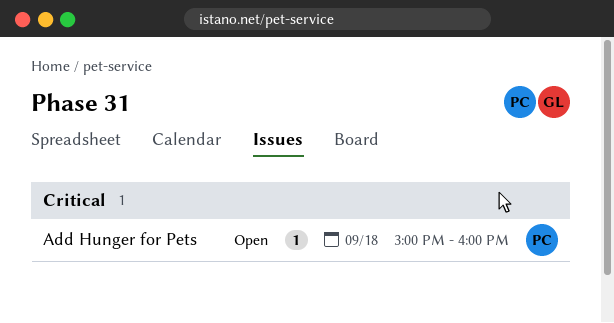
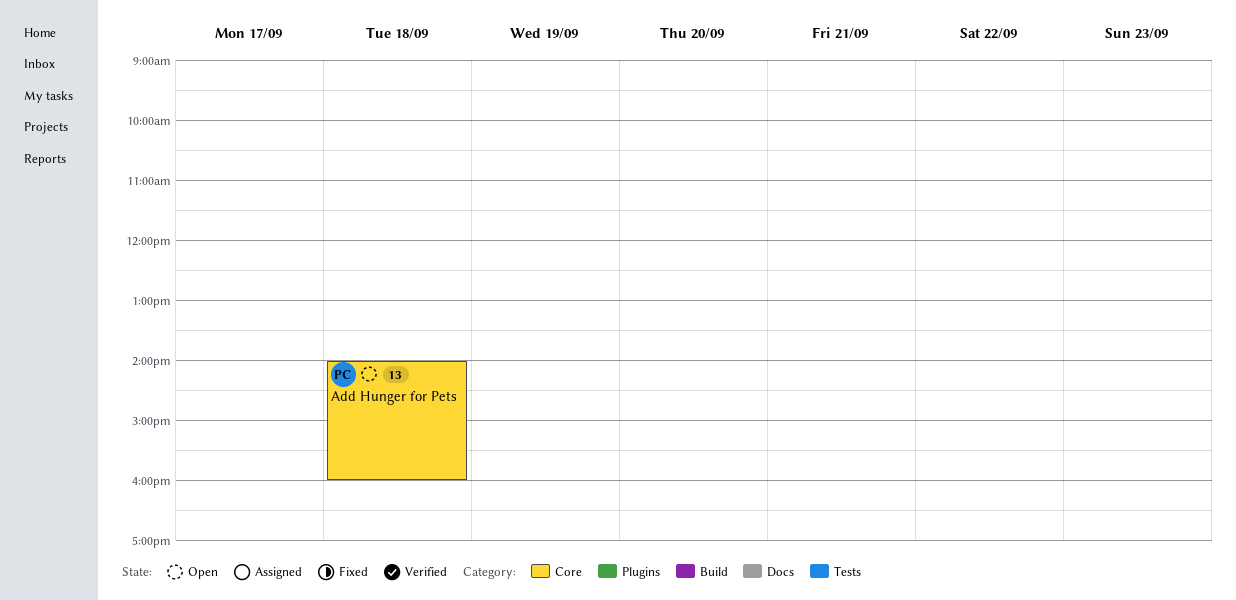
Add Hunger for Pets, estimate: 1 -> 13
Add Hunger for Pets, begins: 15:00 -> 14:00

